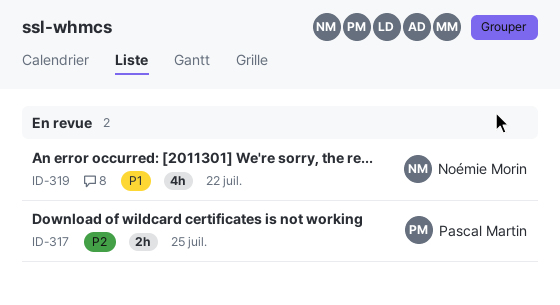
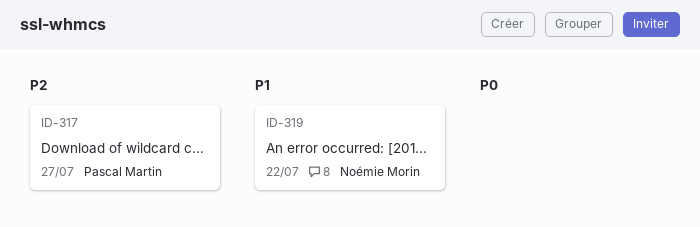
ID-317, due: Jul 25 -> Jul 27

